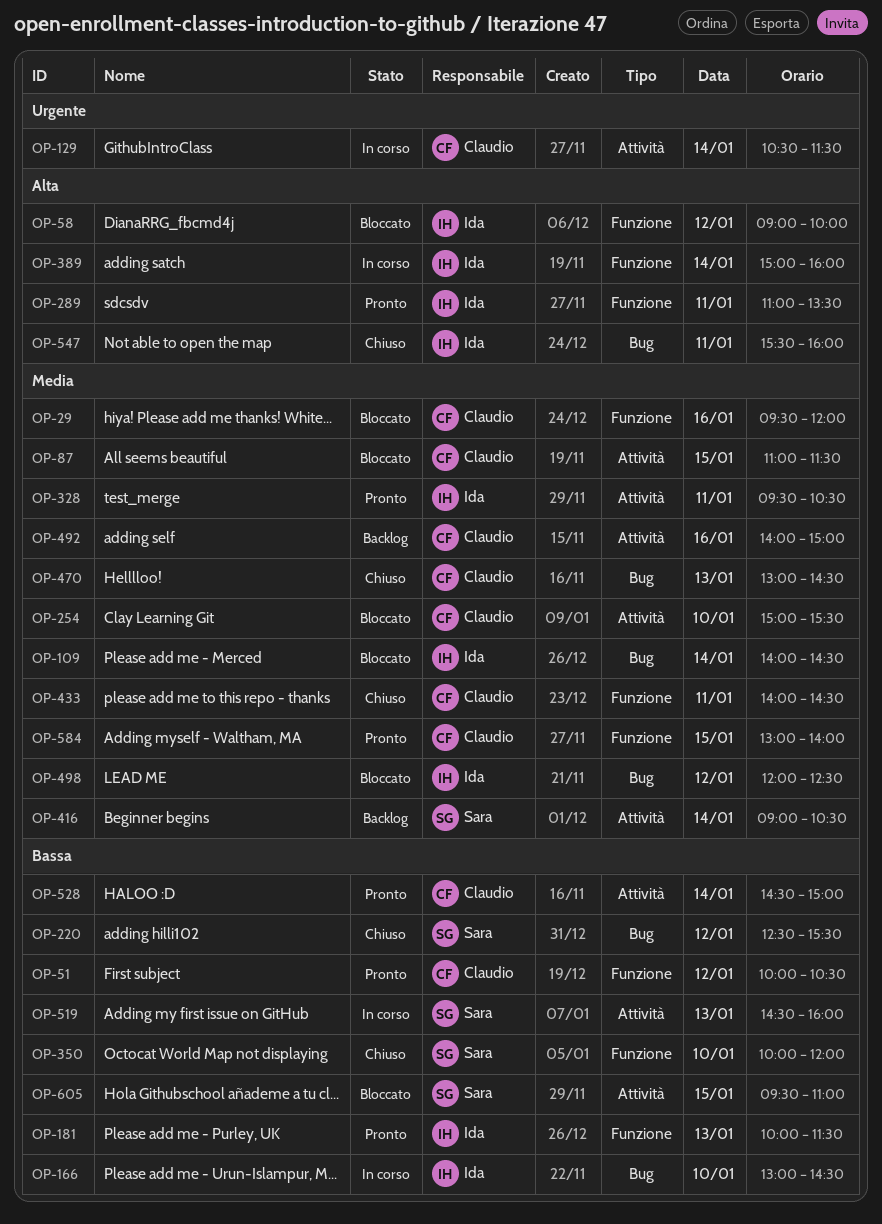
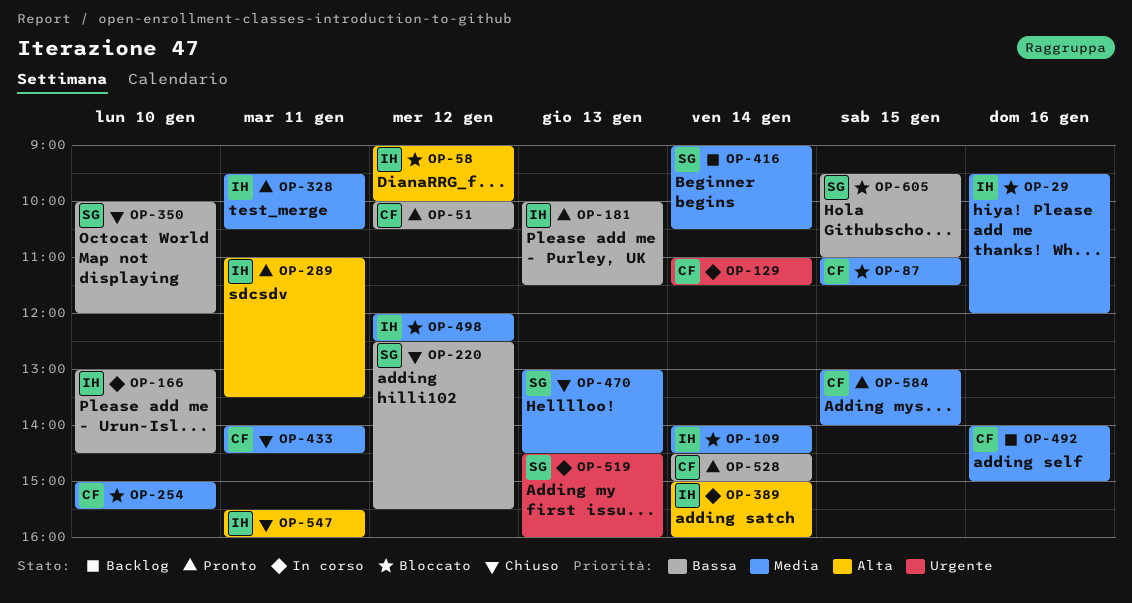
OP-29, owner: Claudio -> Ida
OP-129, begins: 10:30 -> 11:00
OP-470, owner: Claudio -> Sara
OP-519, priority: Bassa -> Urgente

